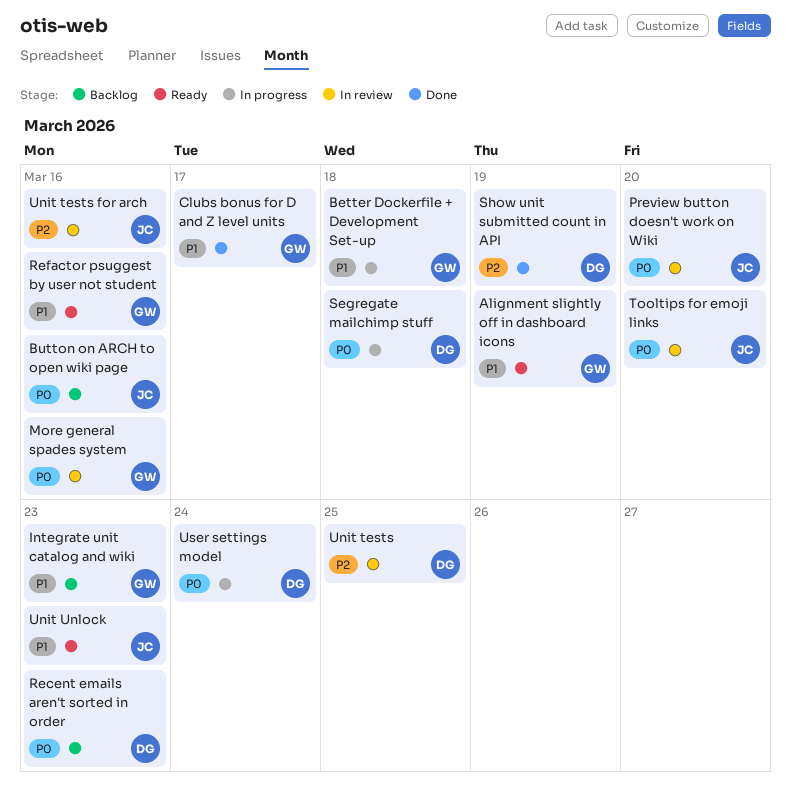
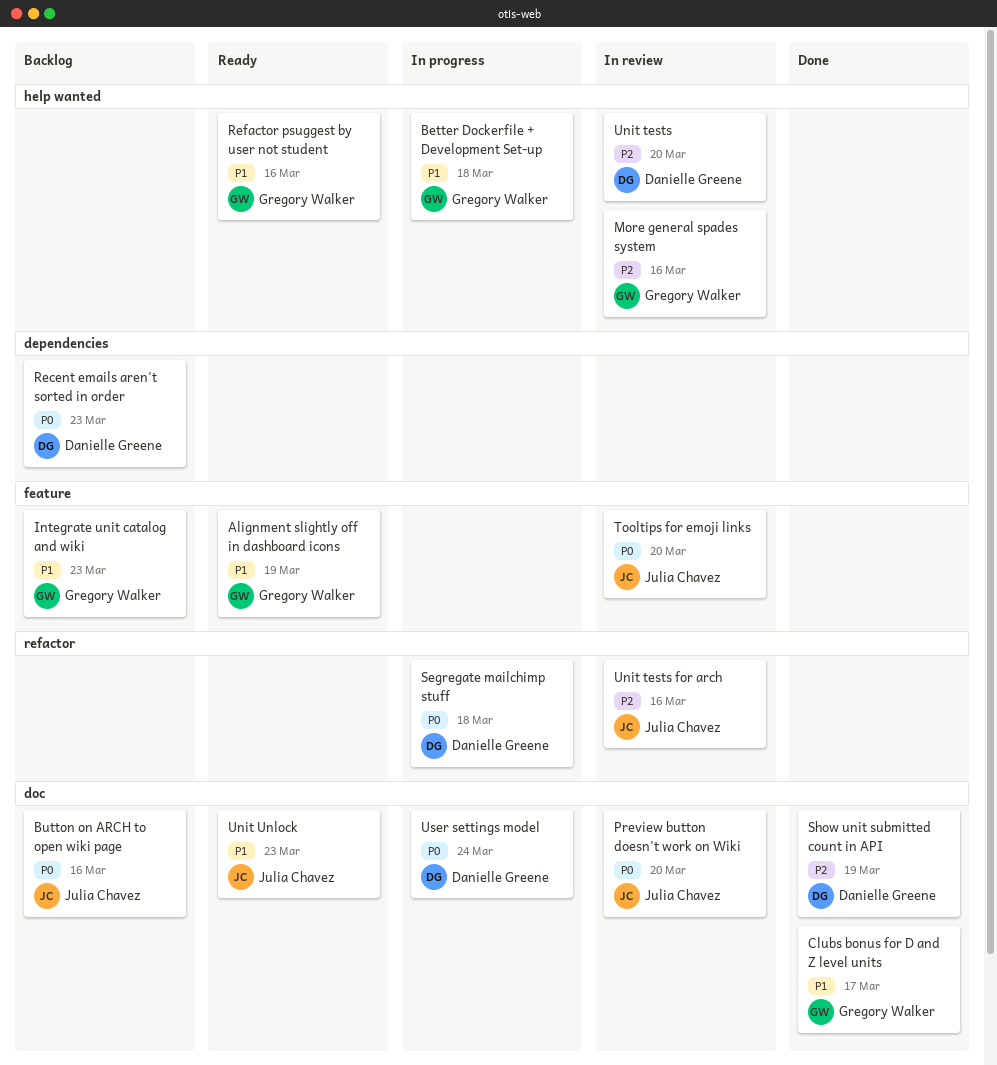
More general spades system, priority: P0 -> P2
Unit tests, due: Mar 25 -> Mar 20

